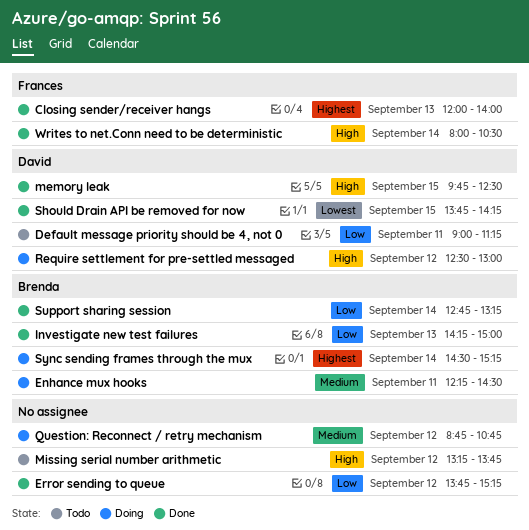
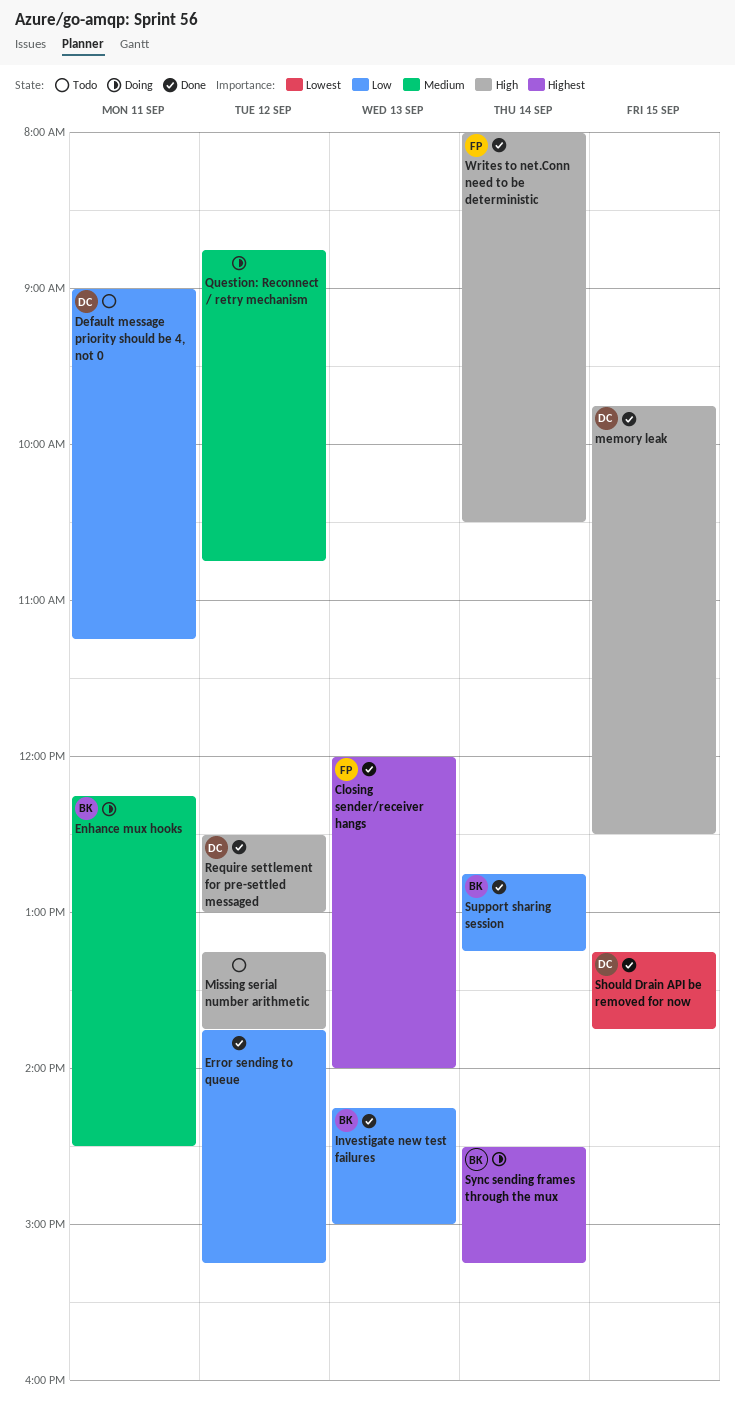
Require settlement for pre-settled messaged, status: Doing -> Done
Should Drain API be removed for now, begins: 13:45 -> 13:15
Should Drain API be removed for now, ends: 14:15 -> 13:45

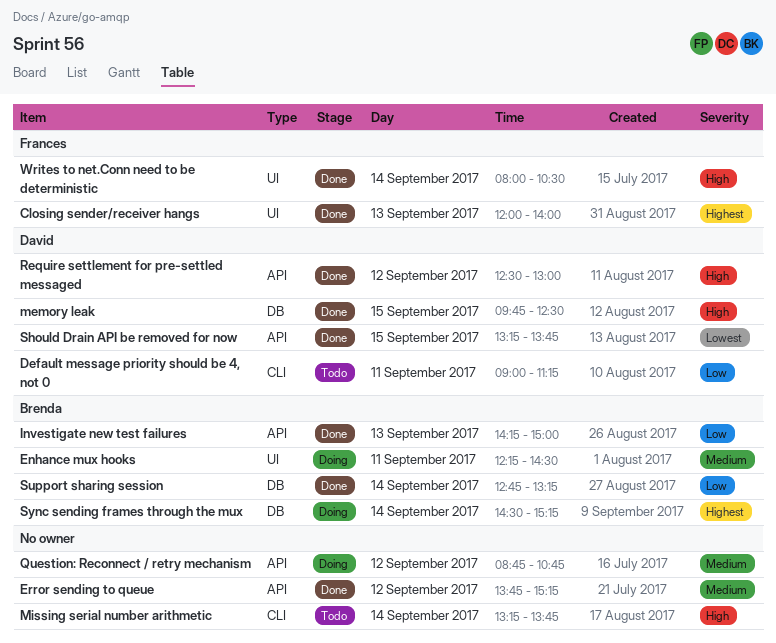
Error sending to queue, priority: Low -> Medium
Missing serial number arithmetic, day: Sep 12 -> Sep 14

